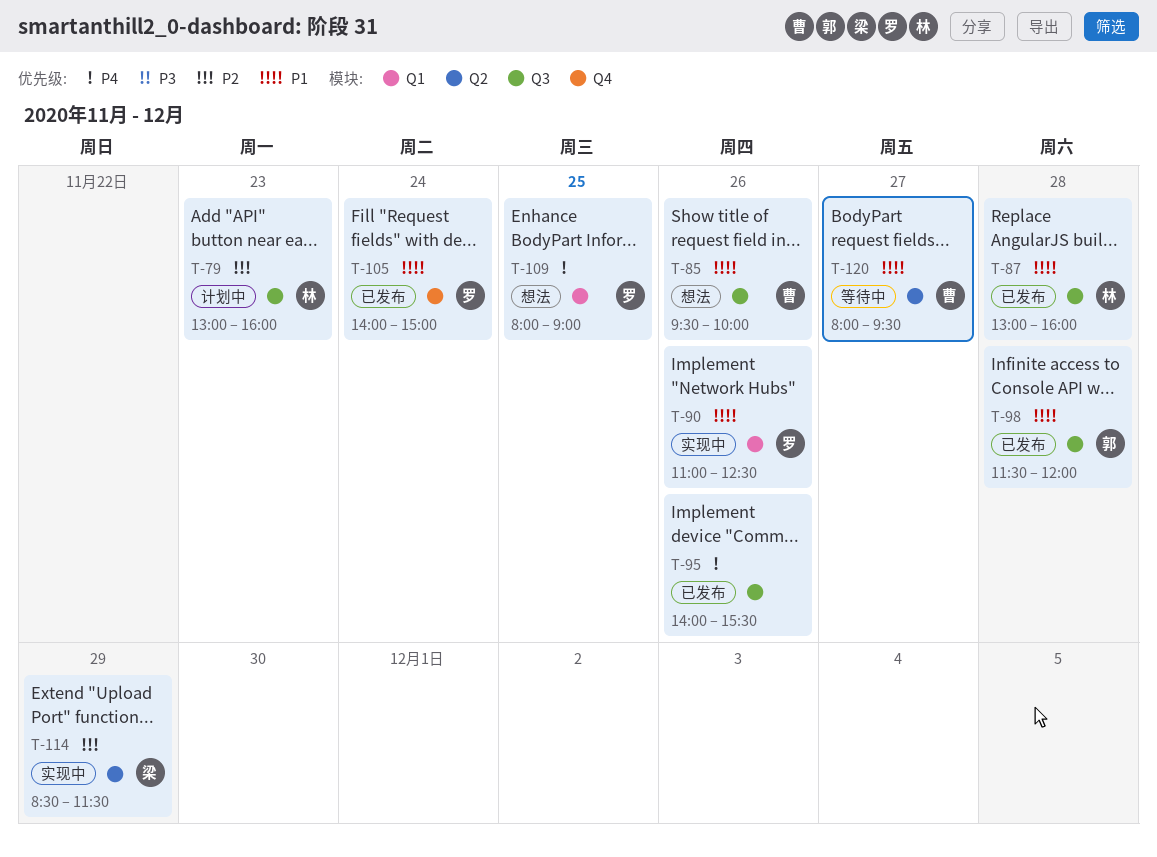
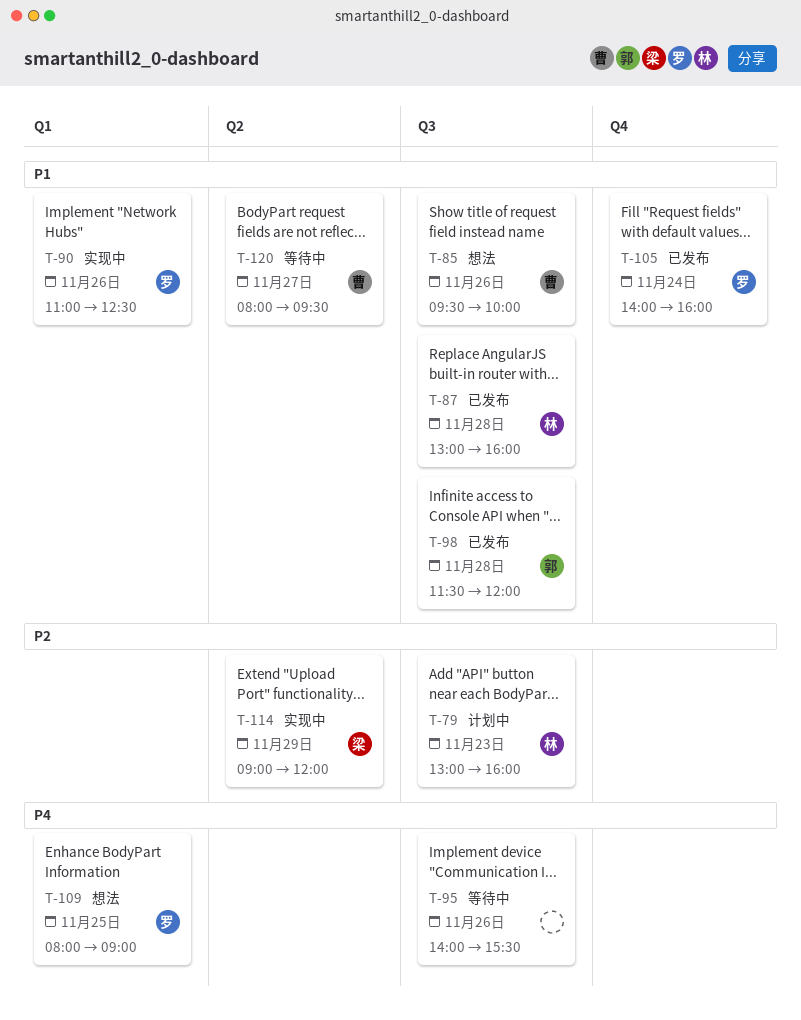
T-95, status: 已发布 -> 等待中
T-105, ends: 15:00 -> 16:00
T-114, begins: 08:30 -> 09:00
T-114, ends: 11:30 -> 12:00

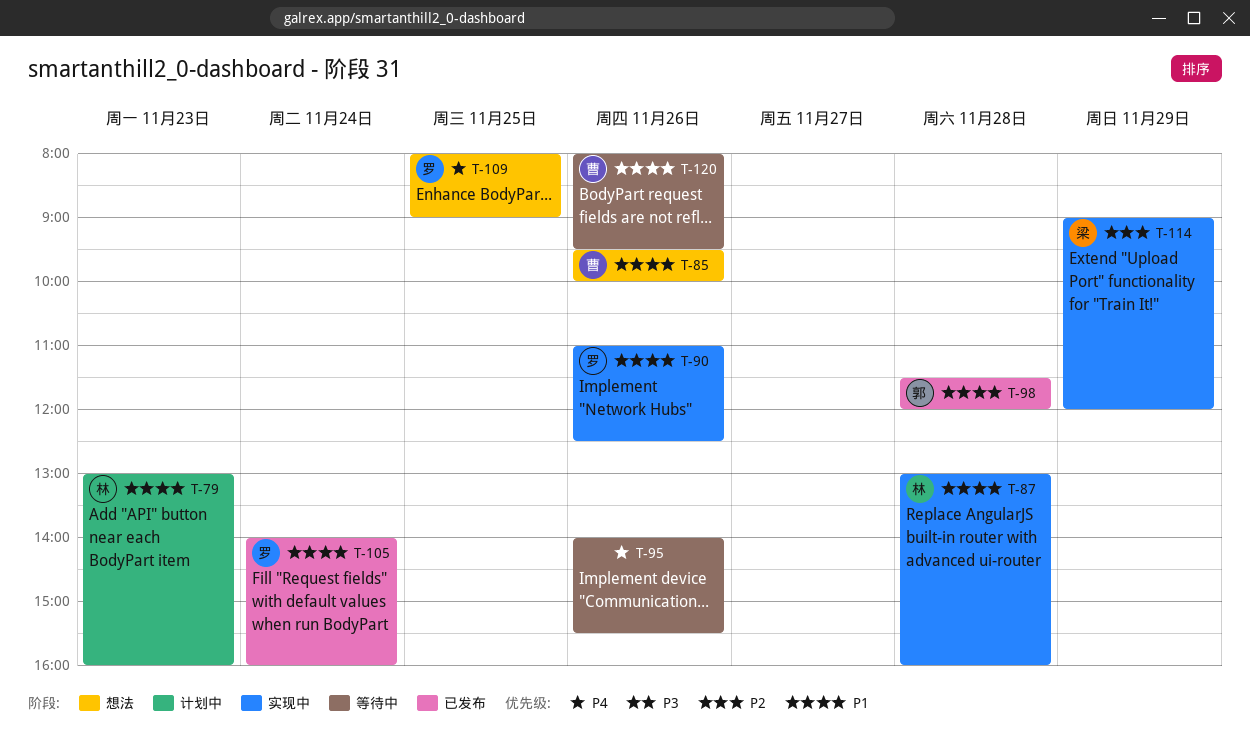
T-79, priority: P2 -> P1
T-87, status: 已发布 -> 实现中
T-120, day: Nov 27 -> Nov 26

